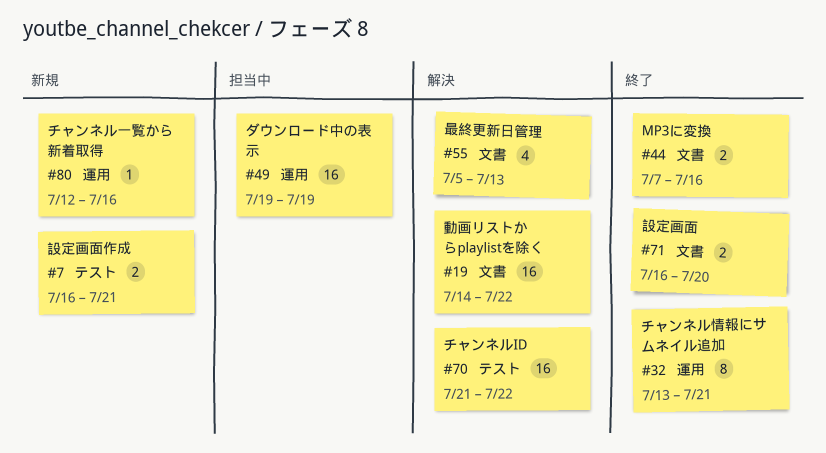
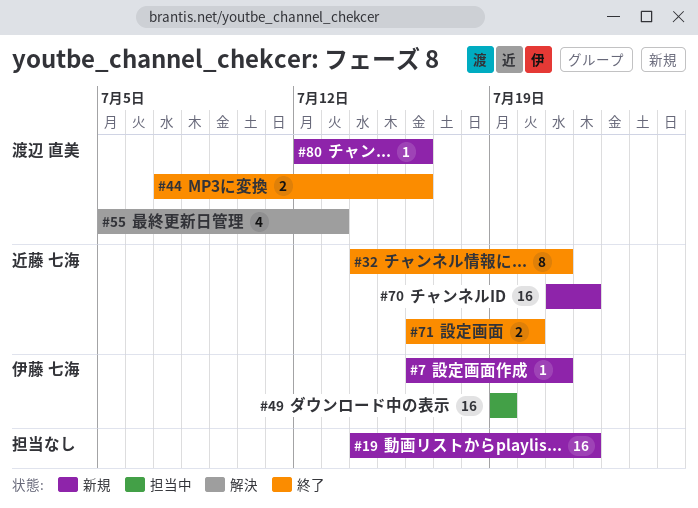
#7, estimate: 2 -> 1
#19, status: 解決 -> 新規
#32, start: Jul 13 -> Jul 14
#70, status: 解決 -> 新規

